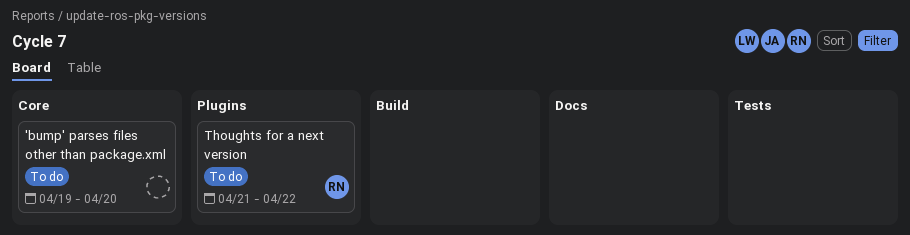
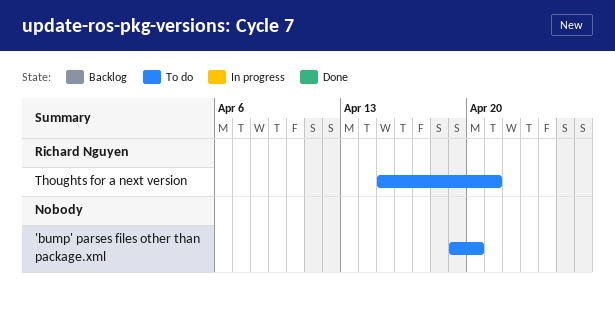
Thoughts for a next version, start: Apr 21 -> Apr 15
Thoughts for a next version, due: Apr 22 -> Apr 21

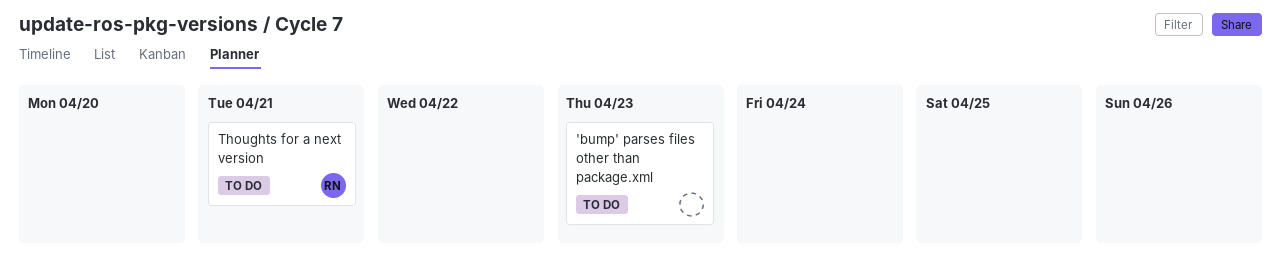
'bump' parses files other than package.xml, due: Apr 20 -> Apr 23

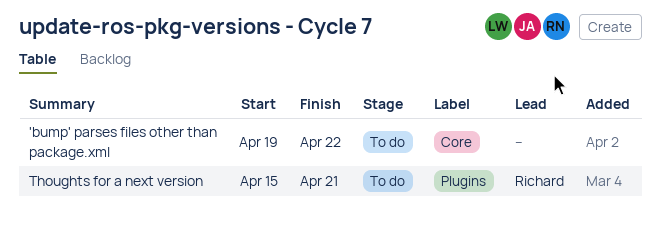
'bump' parses files other than package.xml, due: Apr 23 -> Apr 22

